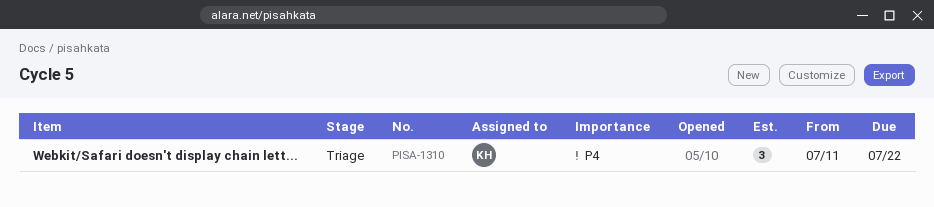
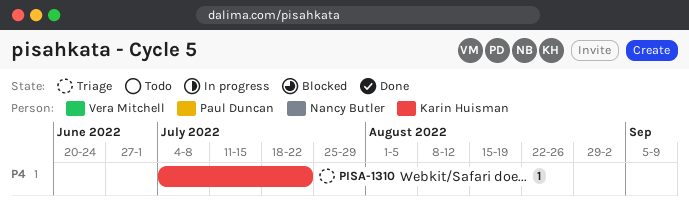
PISA-1310, estimate: 3 -> 1
PISA-1310, start: Jul 11 -> Jul 4

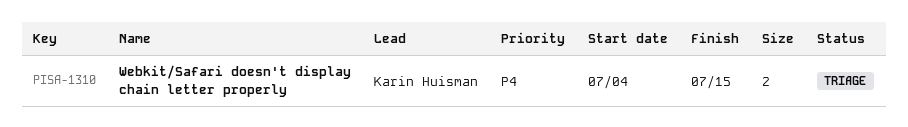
PISA-1310, estimate: 1 -> 2
PISA-1310, due: Jul 22 -> Jul 15

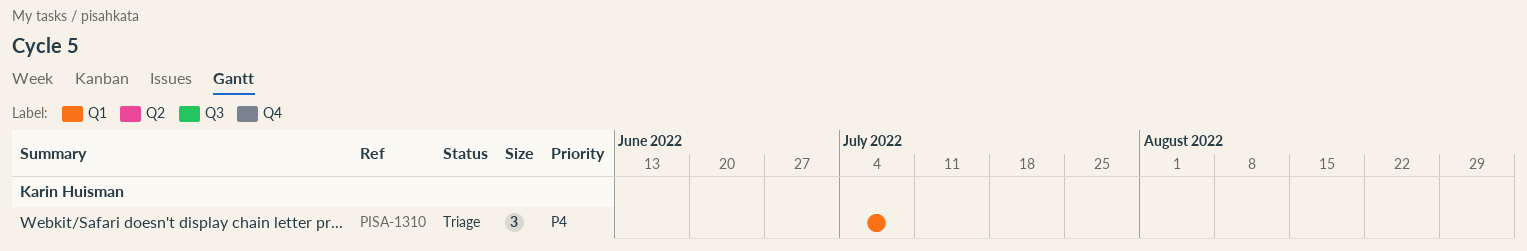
PISA-1310, estimate: 2 -> 3
PISA-1310, due: Jul 15 -> Jul 8

